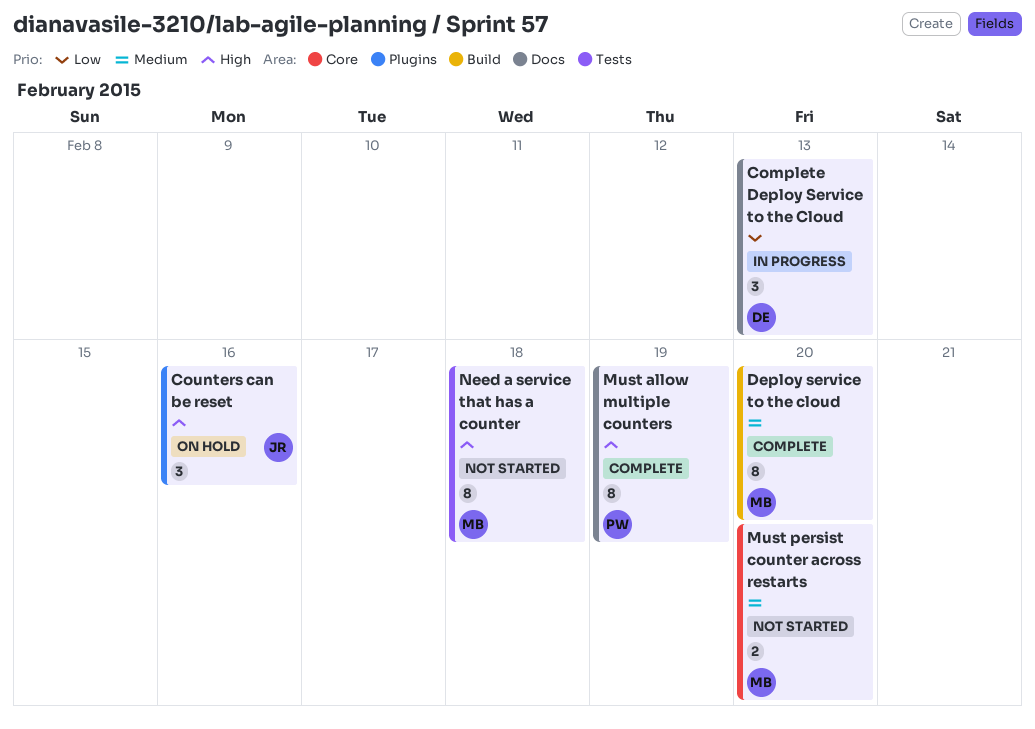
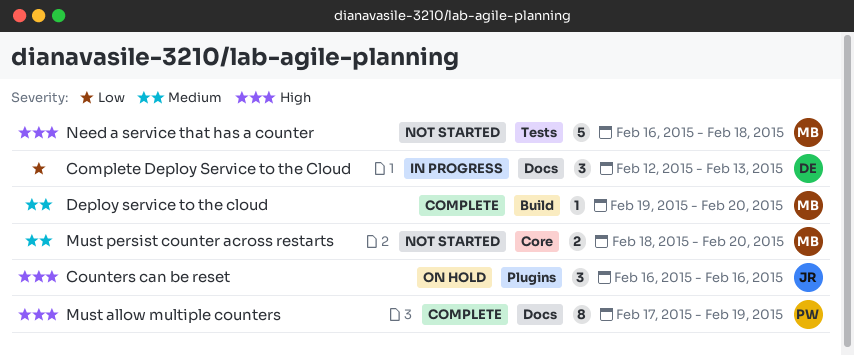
Deploy service to the cloud, estimate: 8 -> 1
Need a service that has a counter, estimate: 8 -> 5

